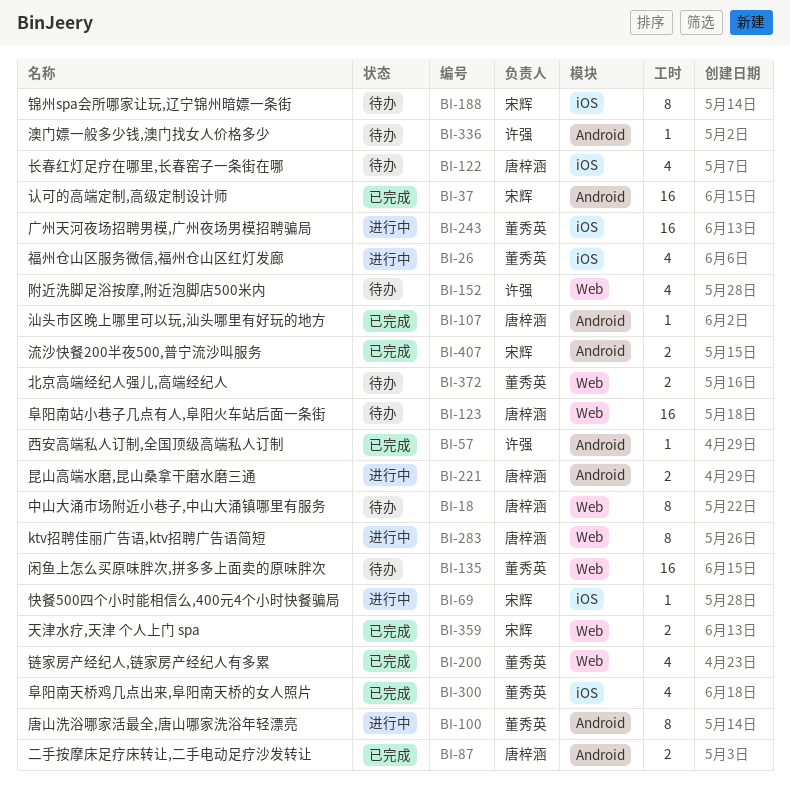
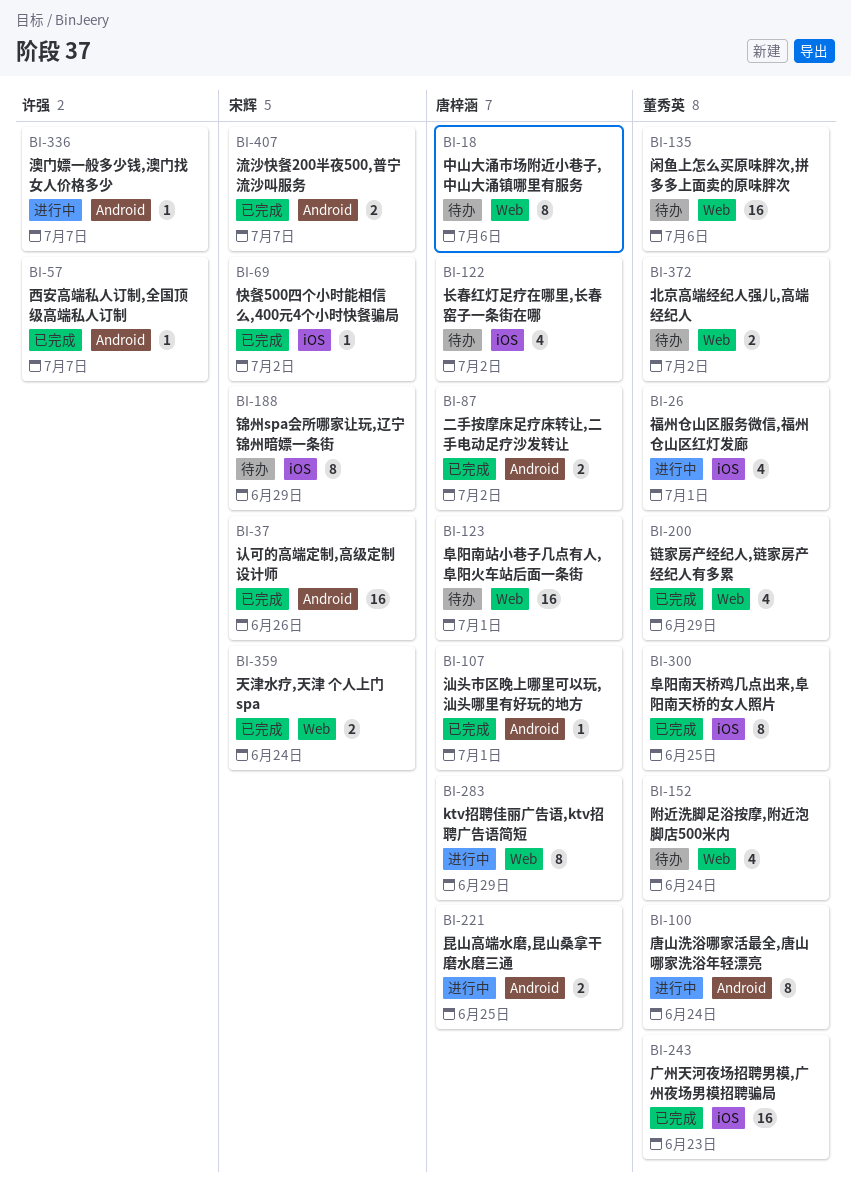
BI-69, status: 进行中 -> 已完成
BI-152, owner: 许强 -> 董秀英
BI-243, status: 进行中 -> 已完成
BI-300, estimate: 4 -> 8
BI-336, status: 待办 -> 进行中

